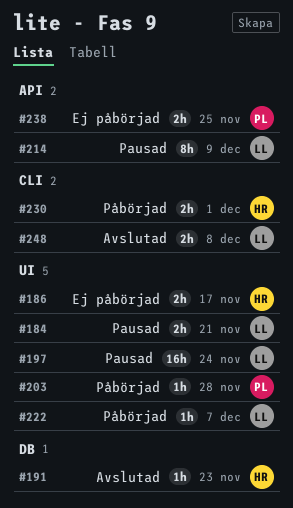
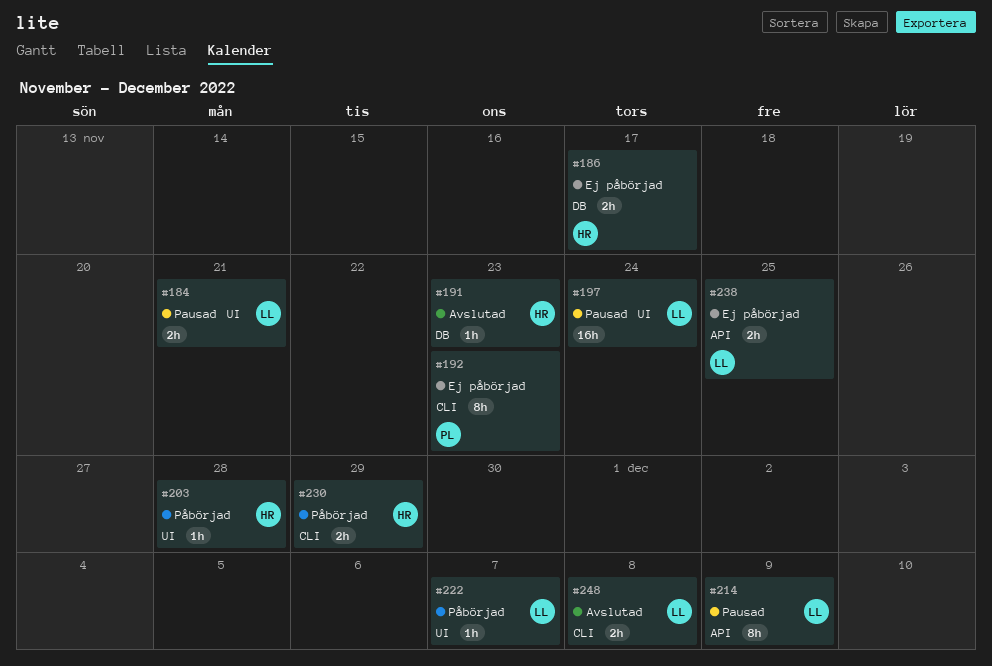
#186, label: UI -> DB
#192: none -> present
#203, owner: PL -> HR
#230, due: Dec 1 -> Nov 29
#238, owner: PL -> LL

